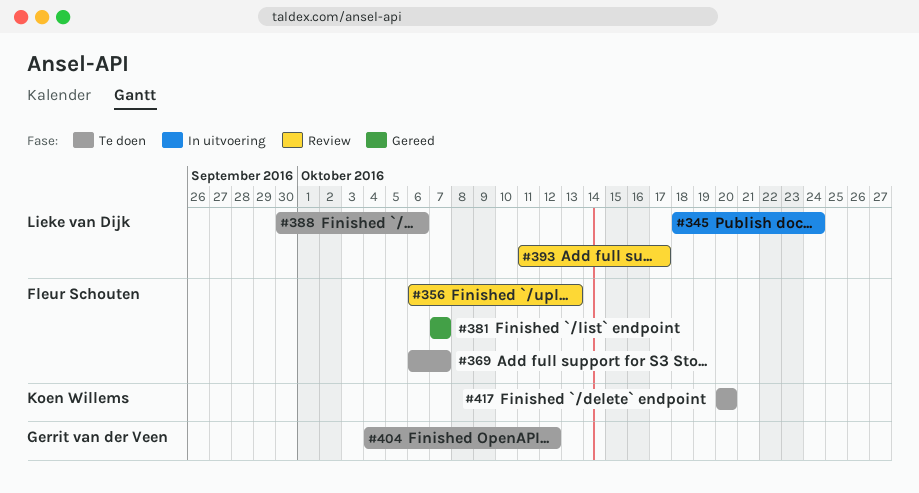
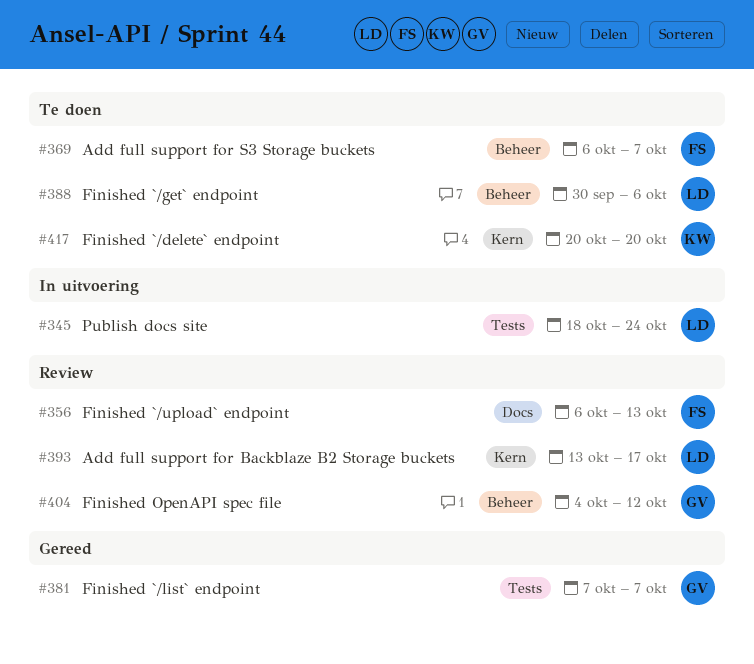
#381, owner: Fleur Schouten -> Gerrit van der Veen
#393, start: Oct 11 -> Oct 13
#404, status: Te doen -> Review

